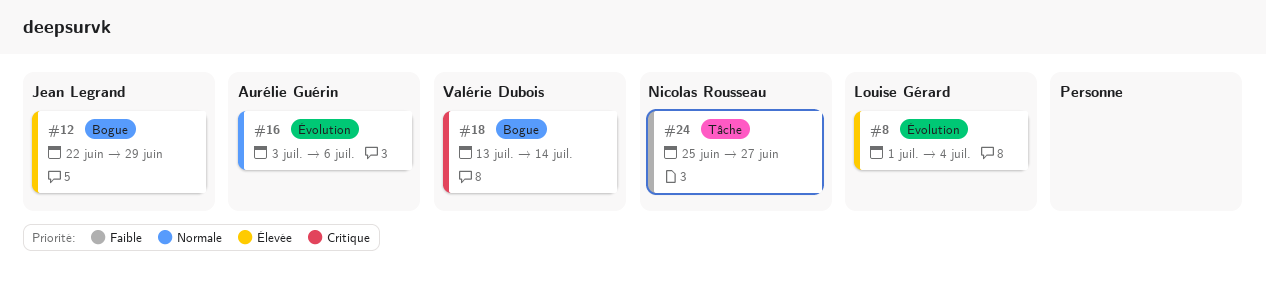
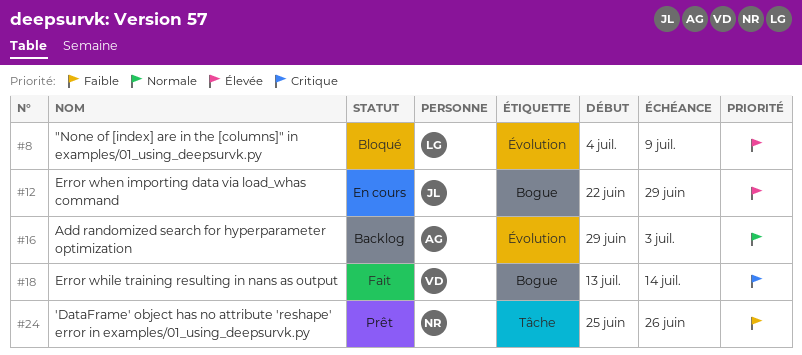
#8, start: Jul 1 -> Jul 4
#8, due: Jul 4 -> Jul 9
#16, start: Jul 3 -> Jun 29
#16, due: Jul 6 -> Jul 3
#24, due: Jun 27 -> Jun 26

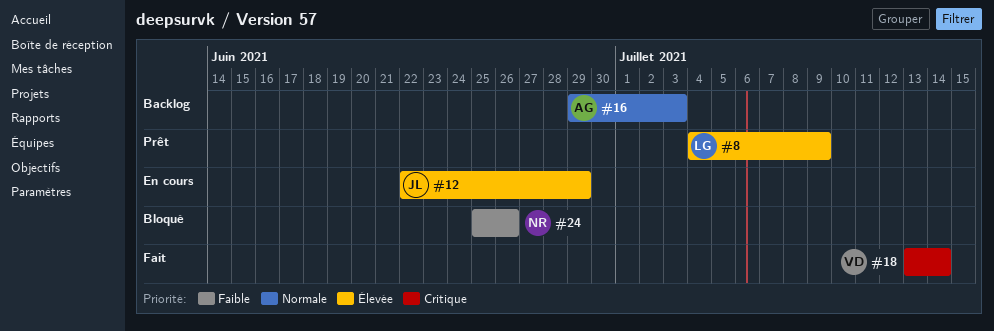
#8, status: Bloqué -> Prêt
#24, status: Prêt -> Bloqué

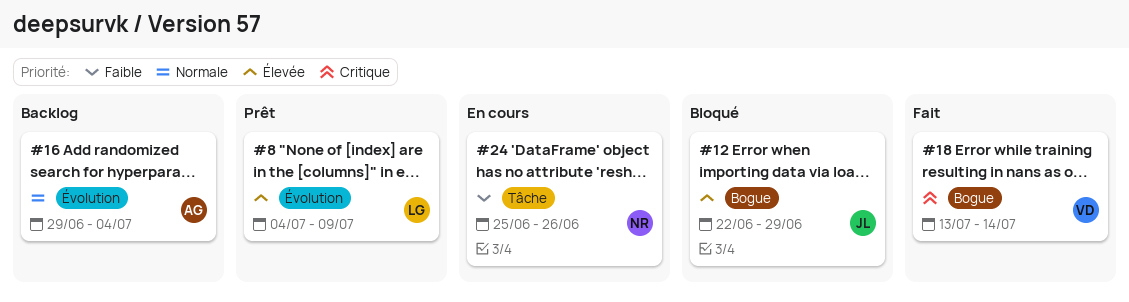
#12, status: En cours -> Bloqué
#16, due: Jul 3 -> Jul 4
#24, status: Bloqué -> En cours

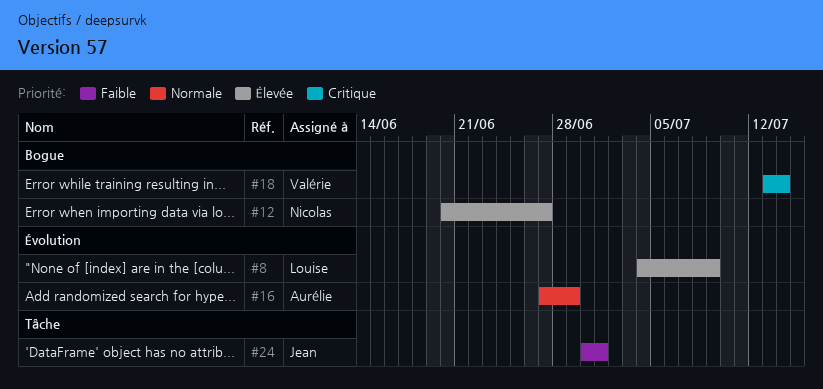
#12, owner: Jean -> Nicolas
#12, start: Jun 22 -> Jun 20
#12, due: Jun 29 -> Jun 27
#16, start: Jun 29 -> Jun 27
#16, due: Jul 4 -> Jun 29
#24, owner: Nicolas -> Jean
#24, start: Jun 25 -> Jun 30
#24, due: Jun 26 -> Jul 1

